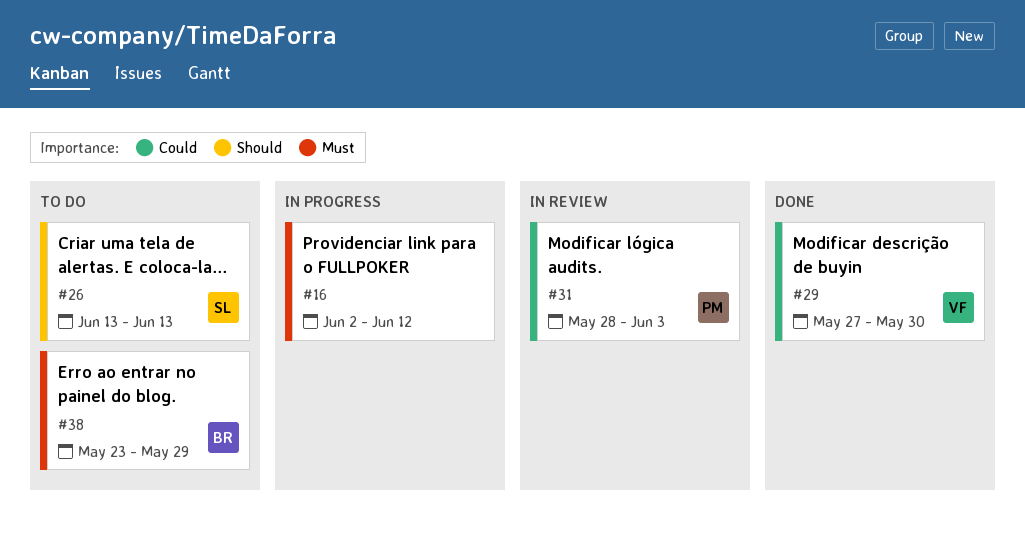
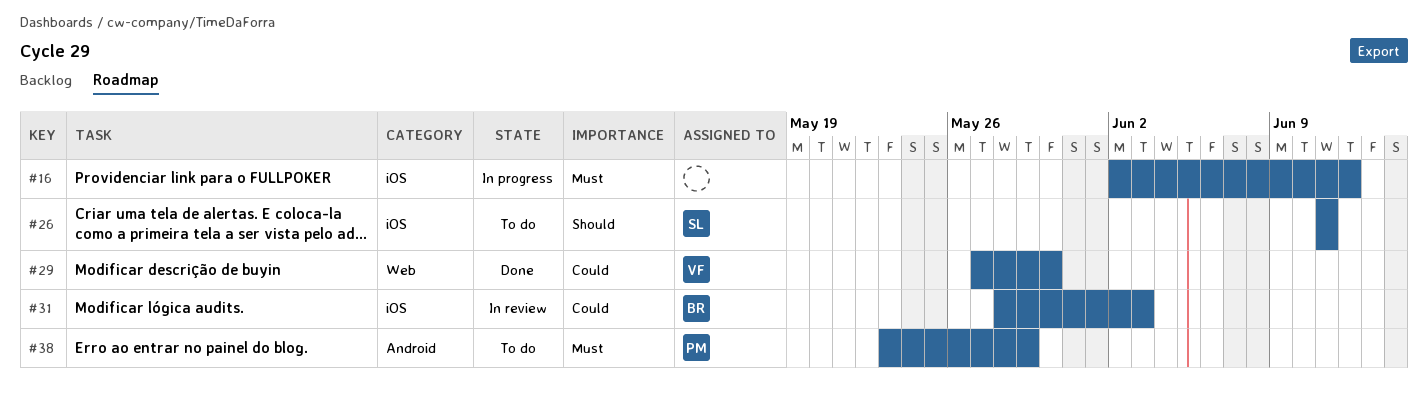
#26, start: Jun 13 -> Jun 11
#26, due: Jun 13 -> Jun 11
#31, owner: PM -> BR
#38, owner: BR -> PM

